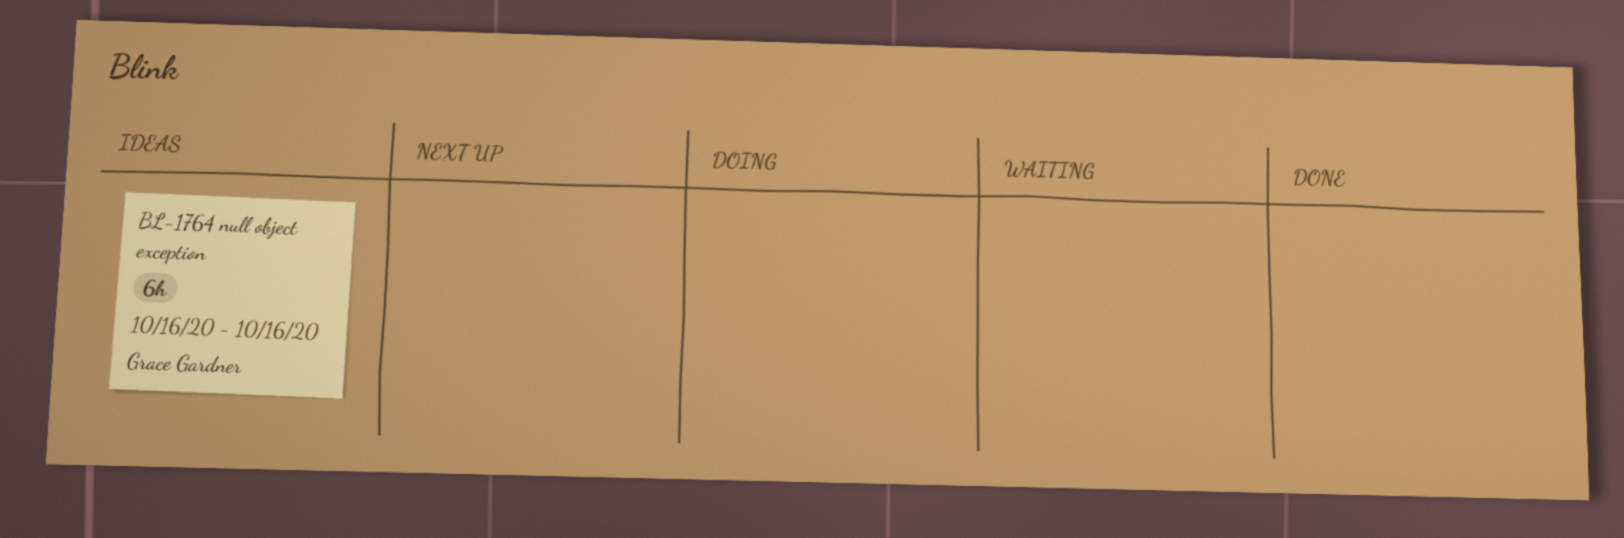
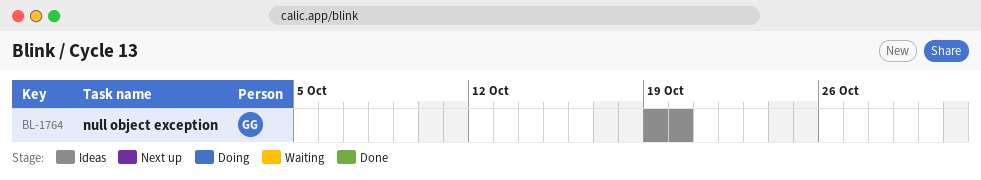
BL-1764, start: Oct 16 -> Oct 19
BL-1764, due: Oct 16 -> Oct 20

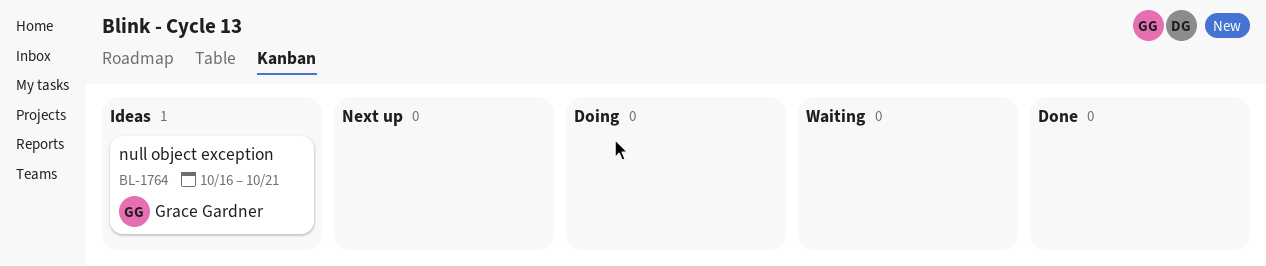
BL-1764, start: Oct 19 -> Oct 16
BL-1764, due: Oct 20 -> Oct 21

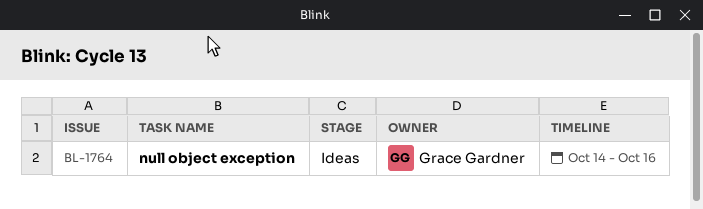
BL-1764, start: Oct 16 -> Oct 14
BL-1764, due: Oct 21 -> Oct 16

